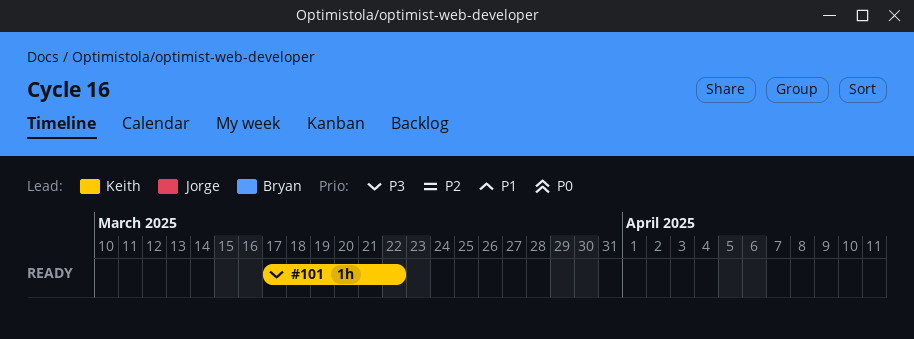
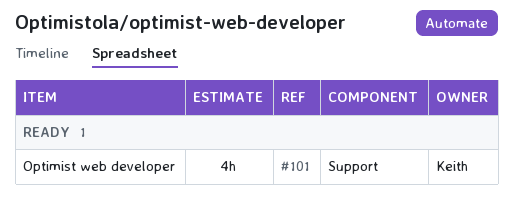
#101, estimate: 1h -> 4h

